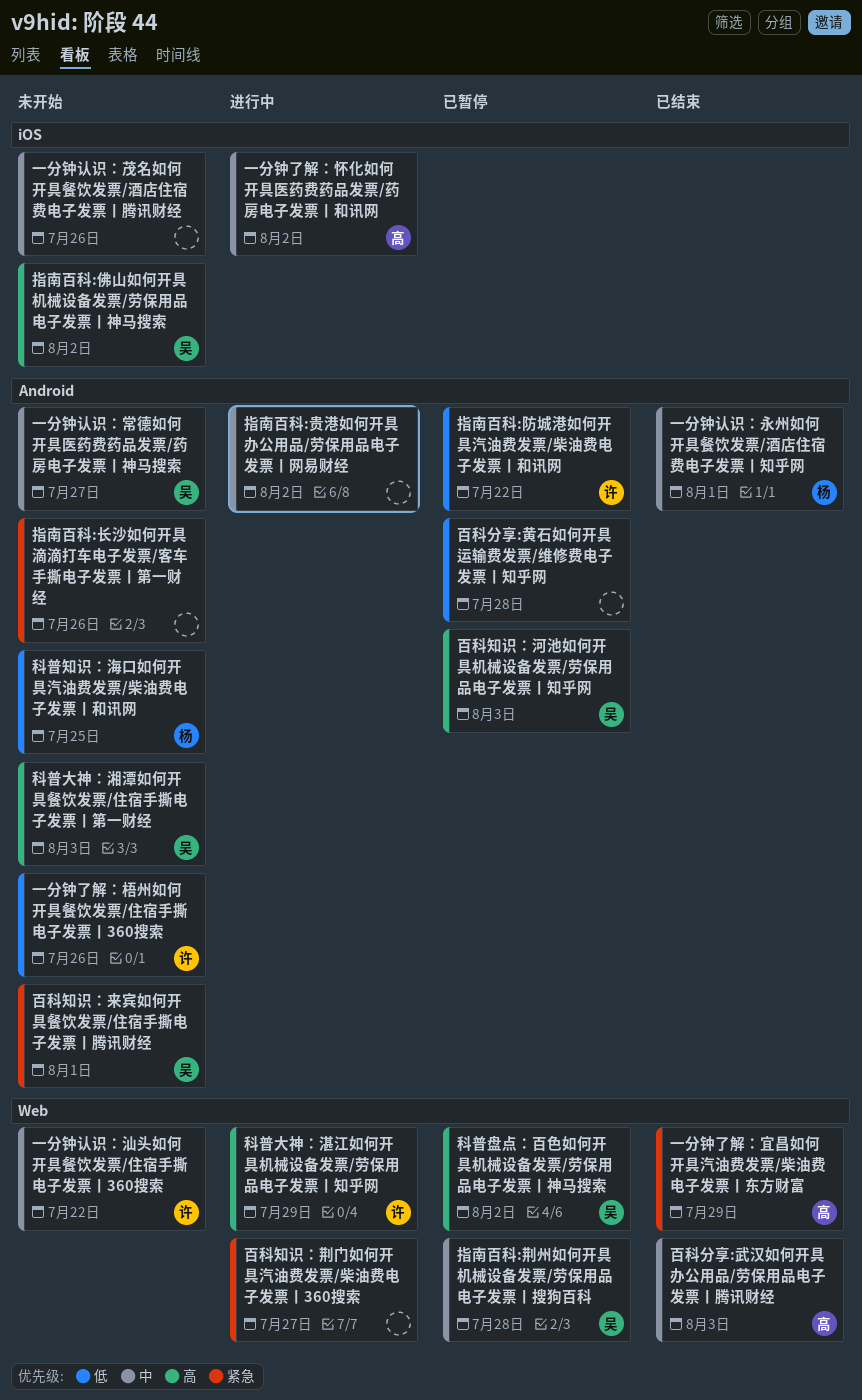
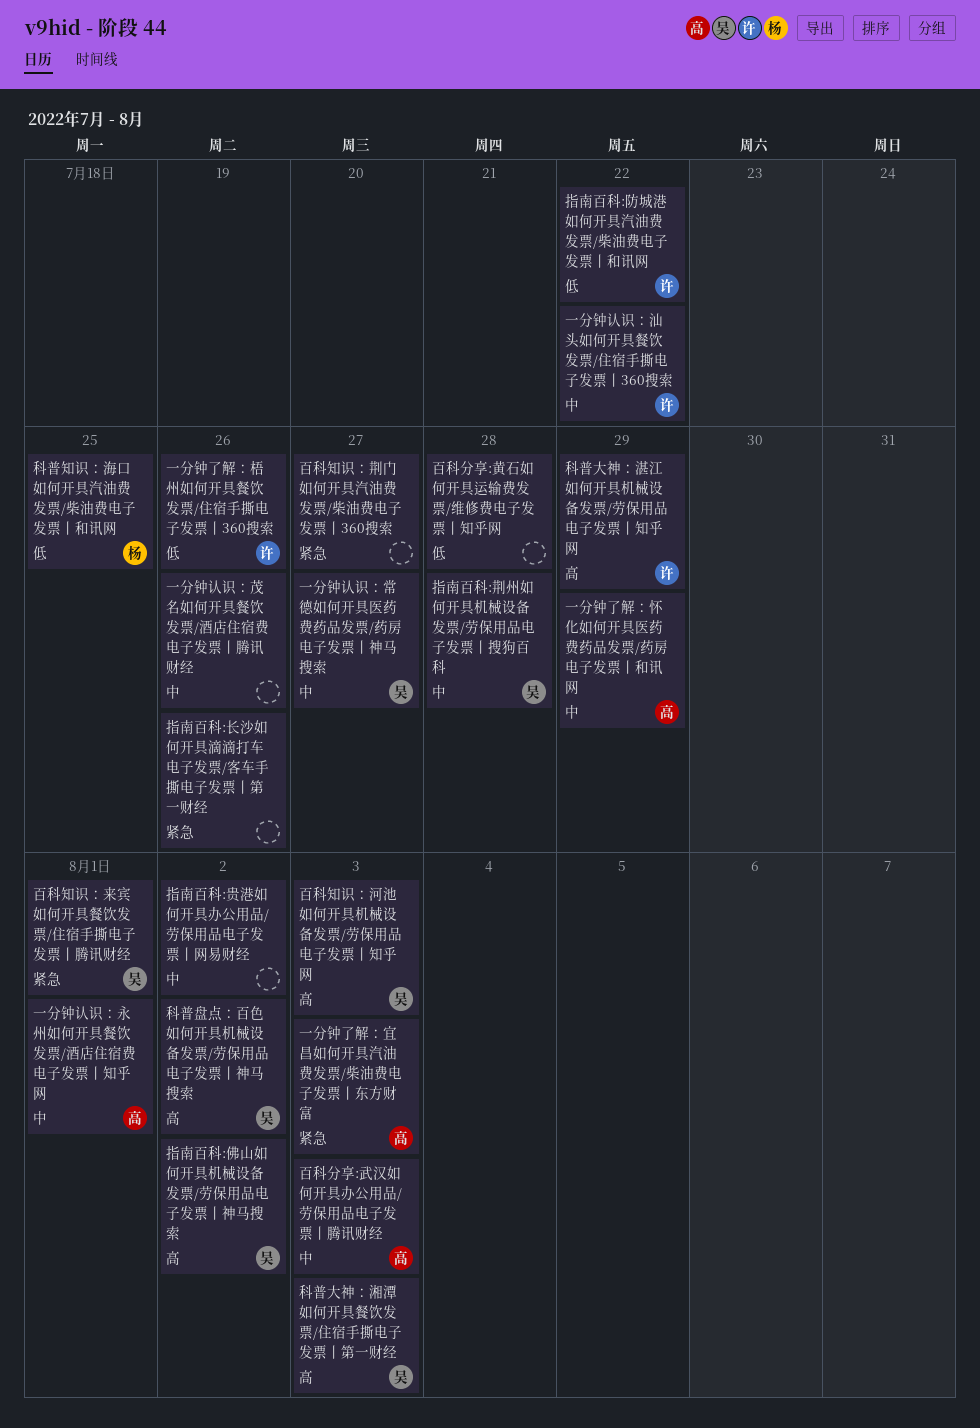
一分钟了解：宜昌如何开具汽油费发票/柴油费电子发票丨东方财富, due: Jul 29 -> Aug 3
一分钟了解：怀化如何开具医药费药品发票/药房电子发票丨和讯网, due: Aug 2 -> Jul 29
一分钟认识：永州如何开具餐饮发票/酒店住宿费电子发票丨知乎网, owner: 杨 -> 高

